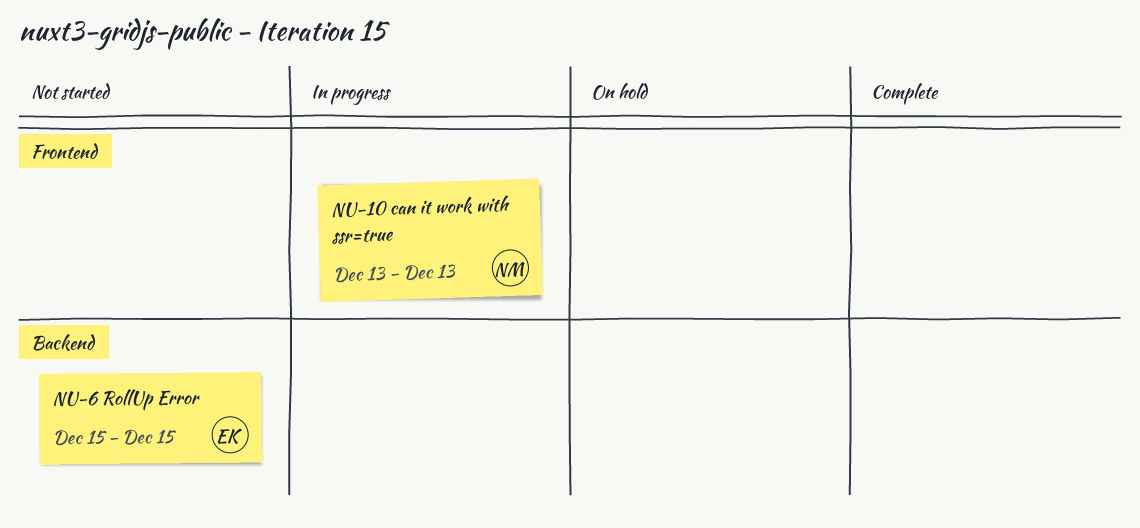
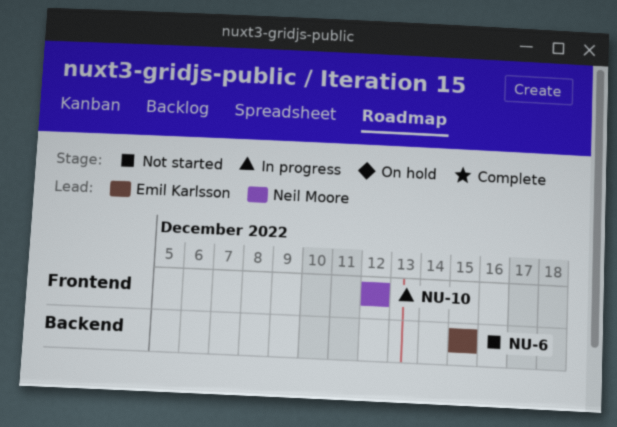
NU-10, start: Dec 13 -> Dec 12
NU-10, due: Dec 13 -> Dec 12

